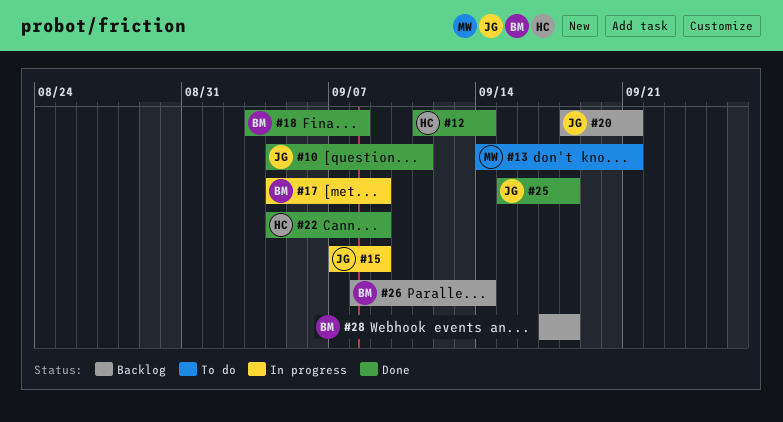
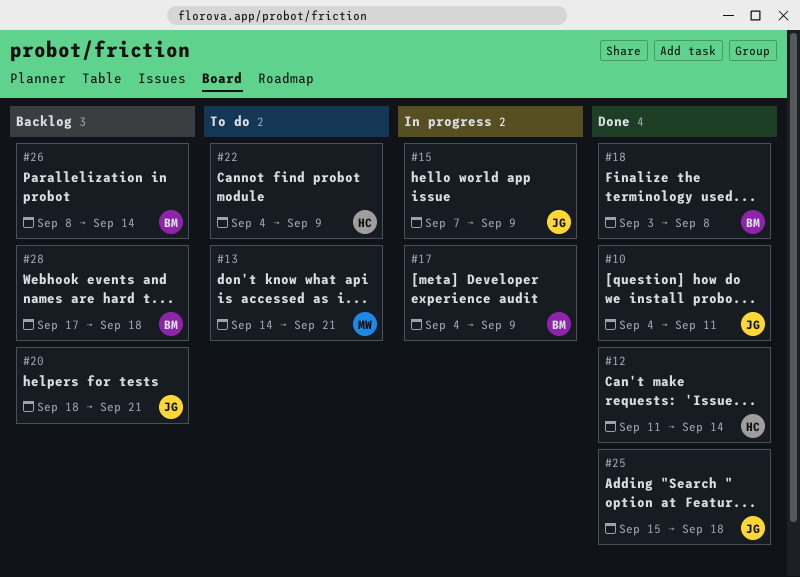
#22, status: Done -> To do

